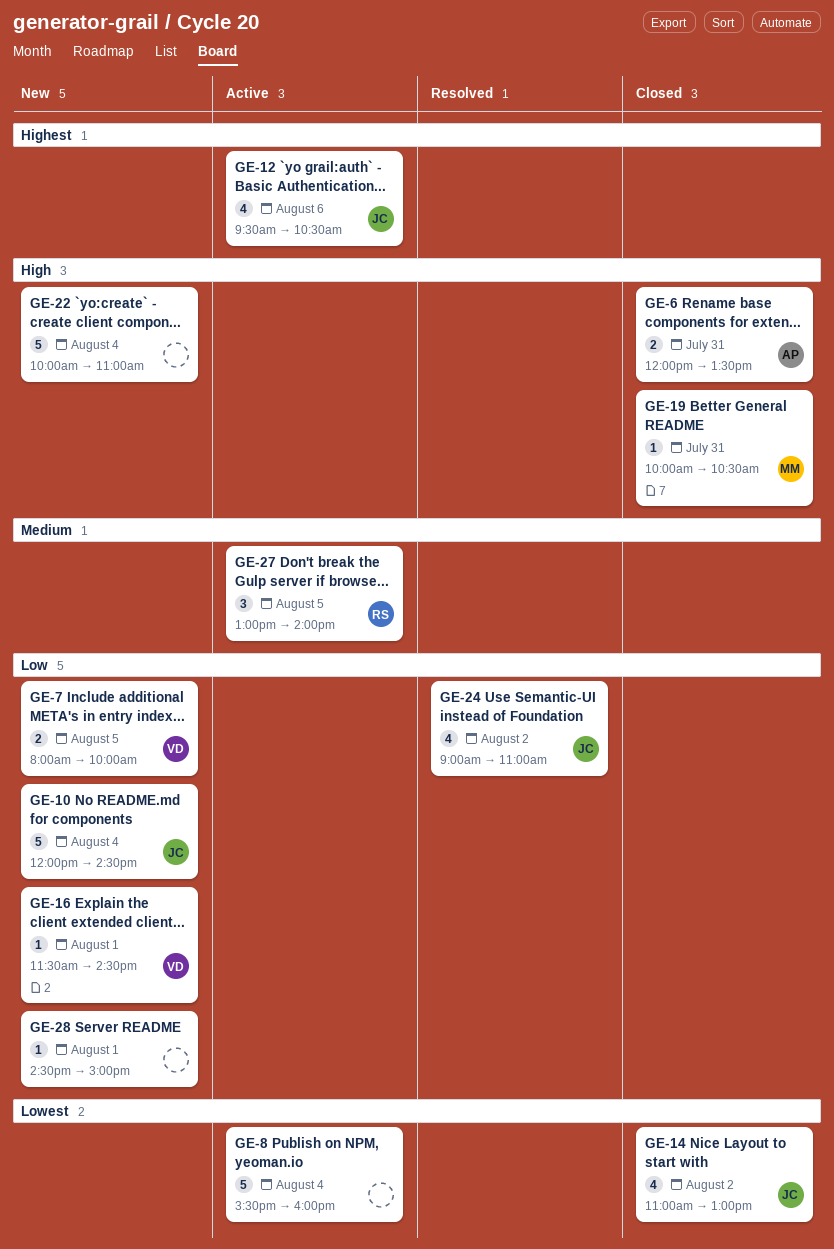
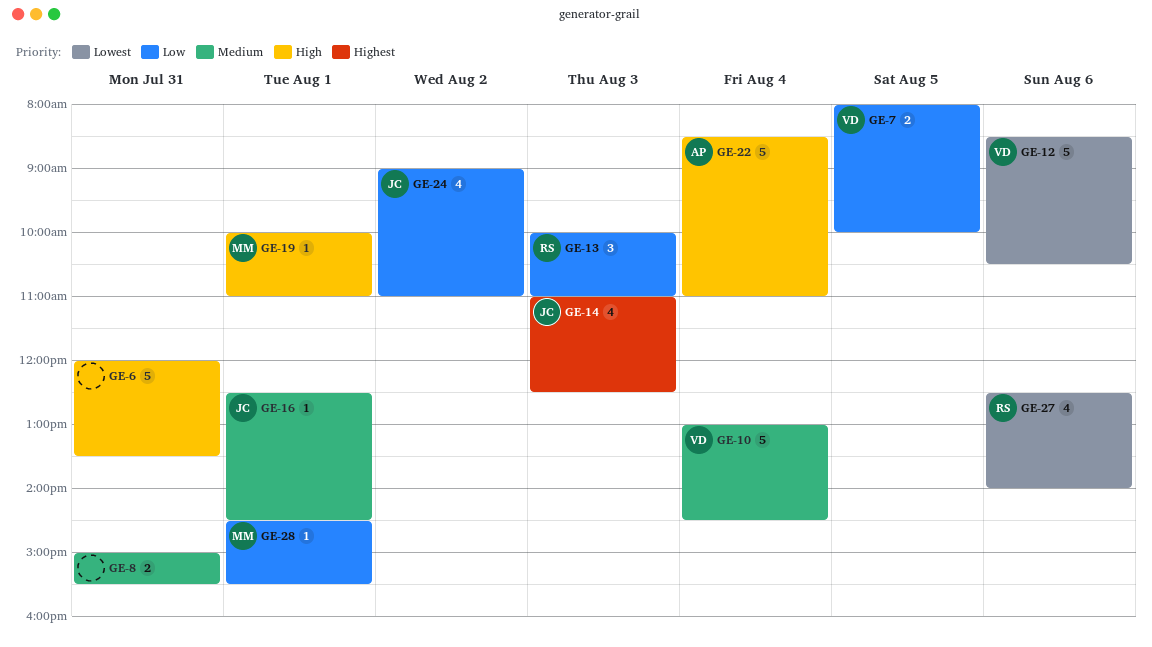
GE-6, owner: AP -> none
GE-6, estimate: 2 -> 5
GE-8, priority: Lowest -> Medium
GE-8, estimate: 5 -> 2
GE-8, day: Aug 4 -> Jul 31
GE-8, begins: 15:30 -> 15:00
GE-8, ends: 16:00 -> 15:30
GE-10, owner: JC -> VD
GE-10, priority: Low -> Medium
GE-10, begins: 12:00 -> 13:00
GE-12, owner: JC -> VD
GE-12, priority: Highest -> Lowest
GE-12, estimate: 4 -> 5
GE-12, begins: 09:30 -> 08:30
GE-13: none -> present
GE-14, priority: Lowest -> Highest
GE-14, day: Aug 2 -> Aug 3
GE-14, ends: 13:00 -> 12:30
GE-16, owner: VD -> JC
GE-16, priority: Low -> Medium
GE-16, begins: 11:30 -> 12:30
GE-19, day: Jul 31 -> Aug 1
GE-19, ends: 10:30 -> 11:00
GE-22, owner: none -> AP
GE-22, begins: 10:00 -> 08:30
GE-27, priority: Medium -> Lowest
GE-27, estimate: 3 -> 4
GE-27, day: Aug 5 -> Aug 6
GE-27, begins: 13:00 -> 12:30
GE-28, owner: none -> MM
GE-28, ends: 15:00 -> 15:30

